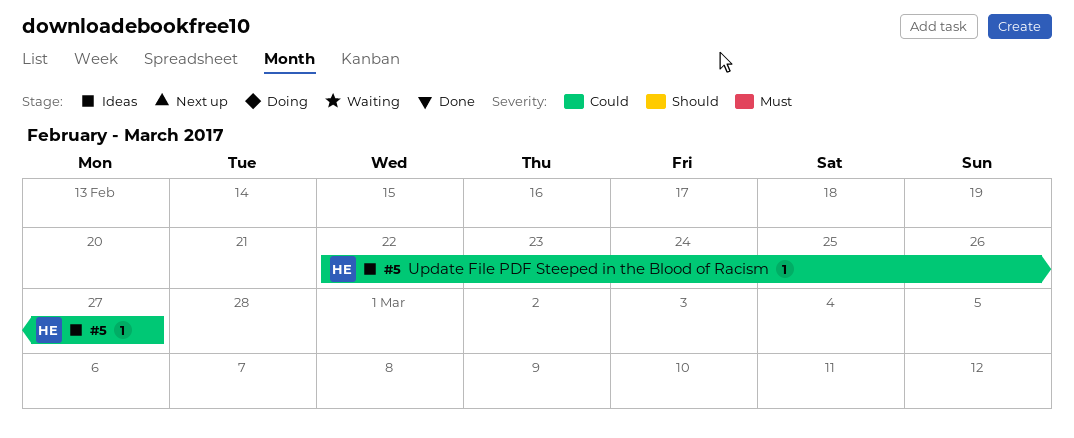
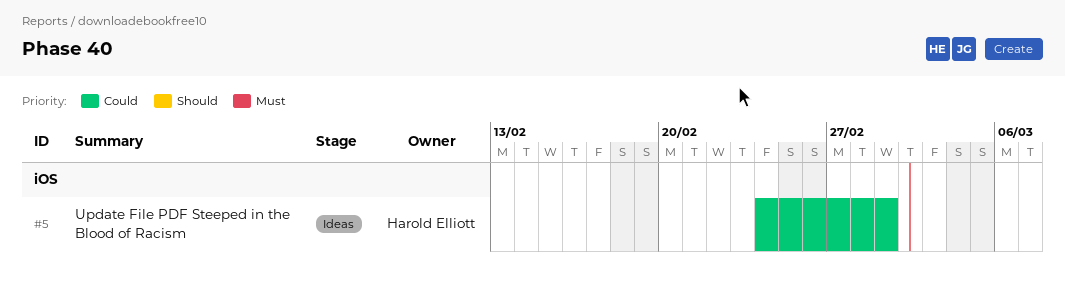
#5, start: Feb 22 -> Feb 24
#5, due: Feb 27 -> Mar 1

